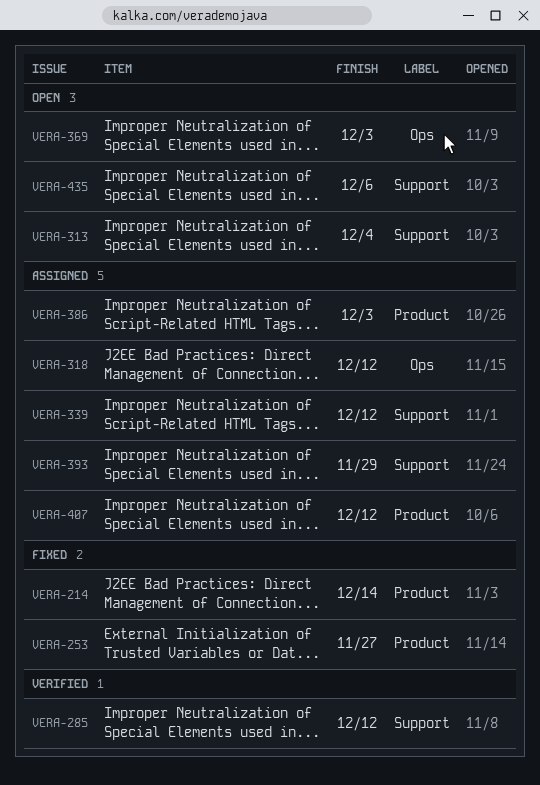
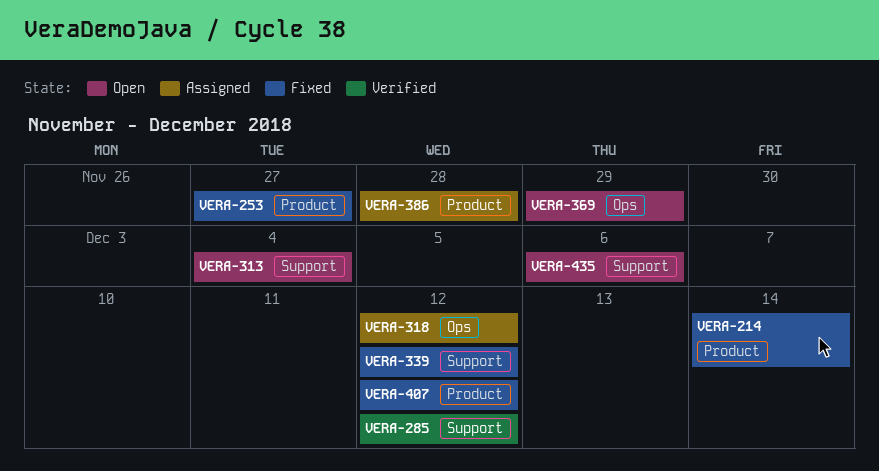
VERA-339, status: Assigned -> Fixed
VERA-369, due: Dec 3 -> Nov 29
VERA-386, due: Dec 3 -> Nov 28
VERA-393: present -> none
VERA-407, status: Assigned -> Fixed

